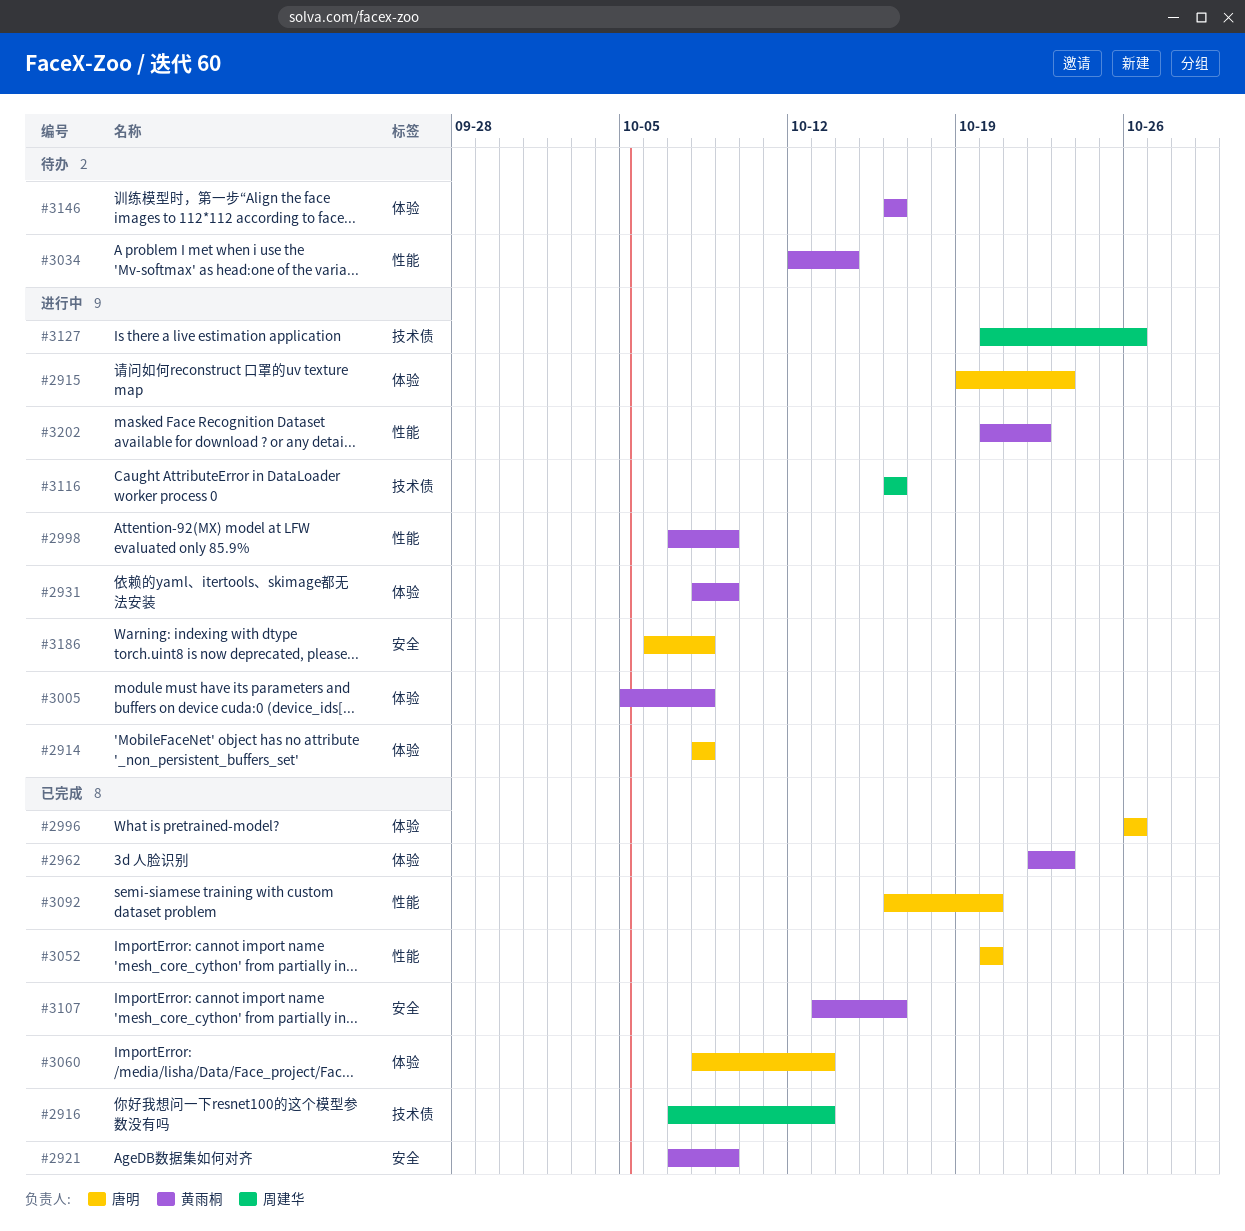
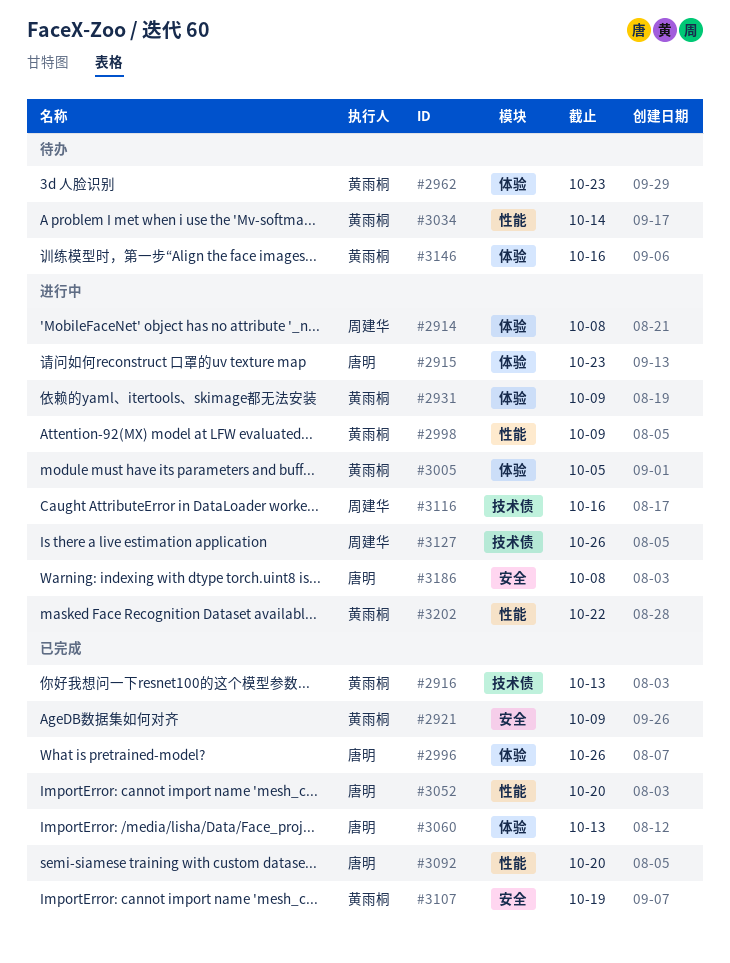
#2914, owner: 唐明 -> 周建华
#2916, owner: 周建华 -> 黄雨桐
#2962, status: 已完成 -> 待办
#3005, due: Oct 8 -> Oct 5
#3107, due: Oct 16 -> Oct 19

